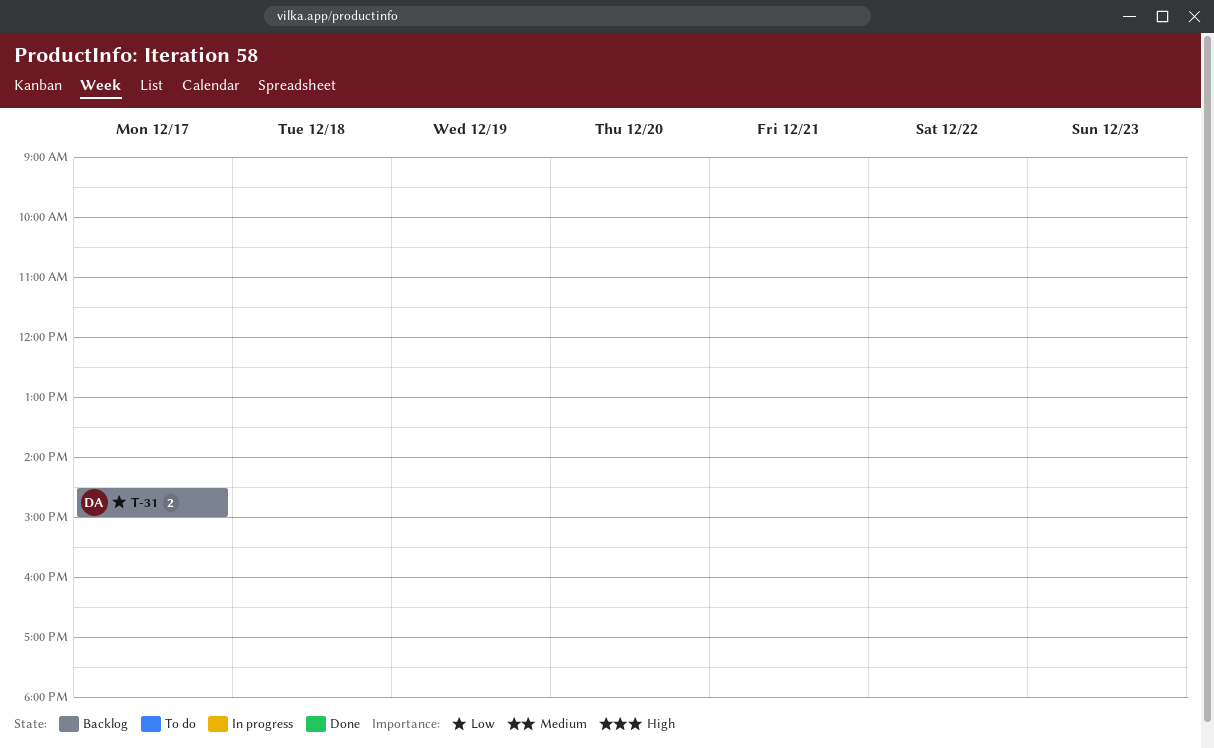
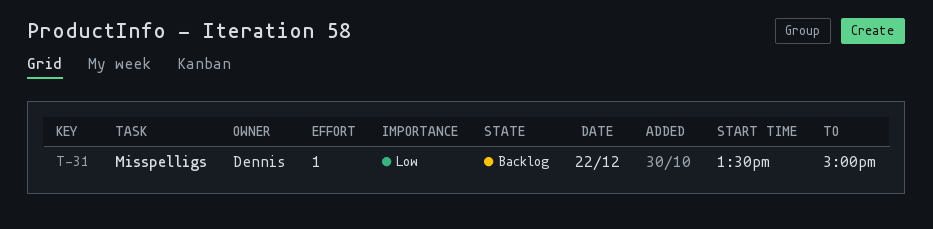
T-31, estimate: 2 -> 1
T-31, day: Dec 17 -> Dec 22
T-31, begins: 14:30 -> 13:30

